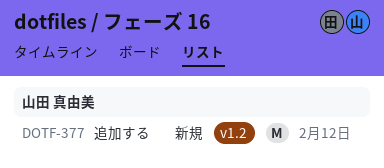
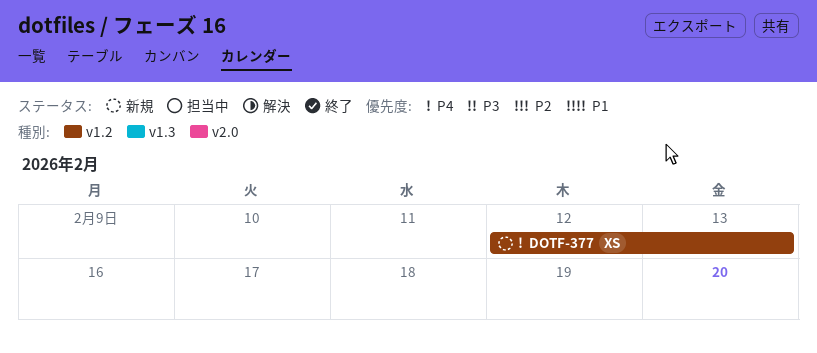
DOTF-377, estimate: M -> XS
DOTF-377, due: Feb 12 -> Feb 13

